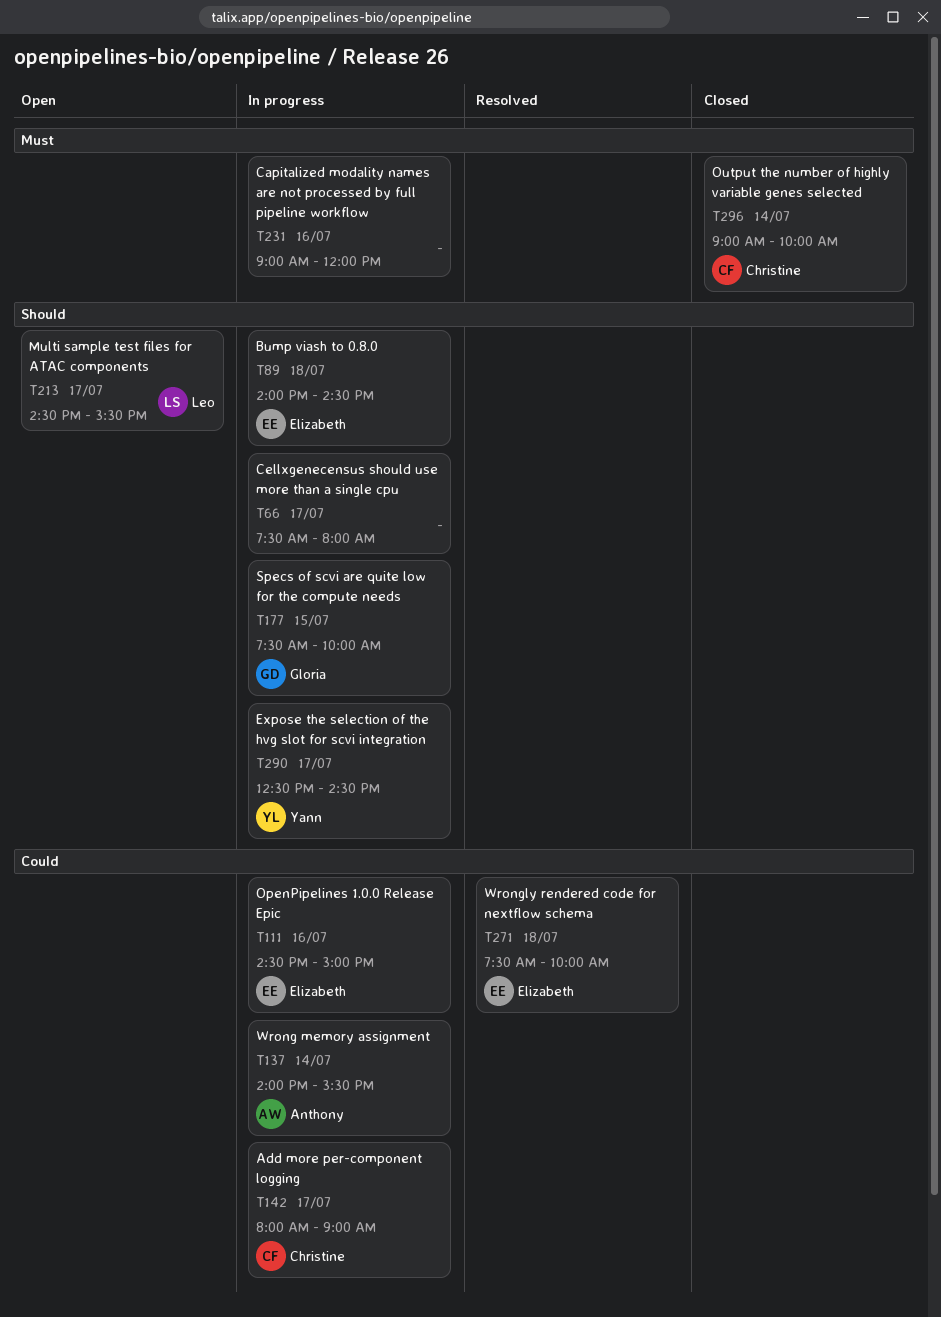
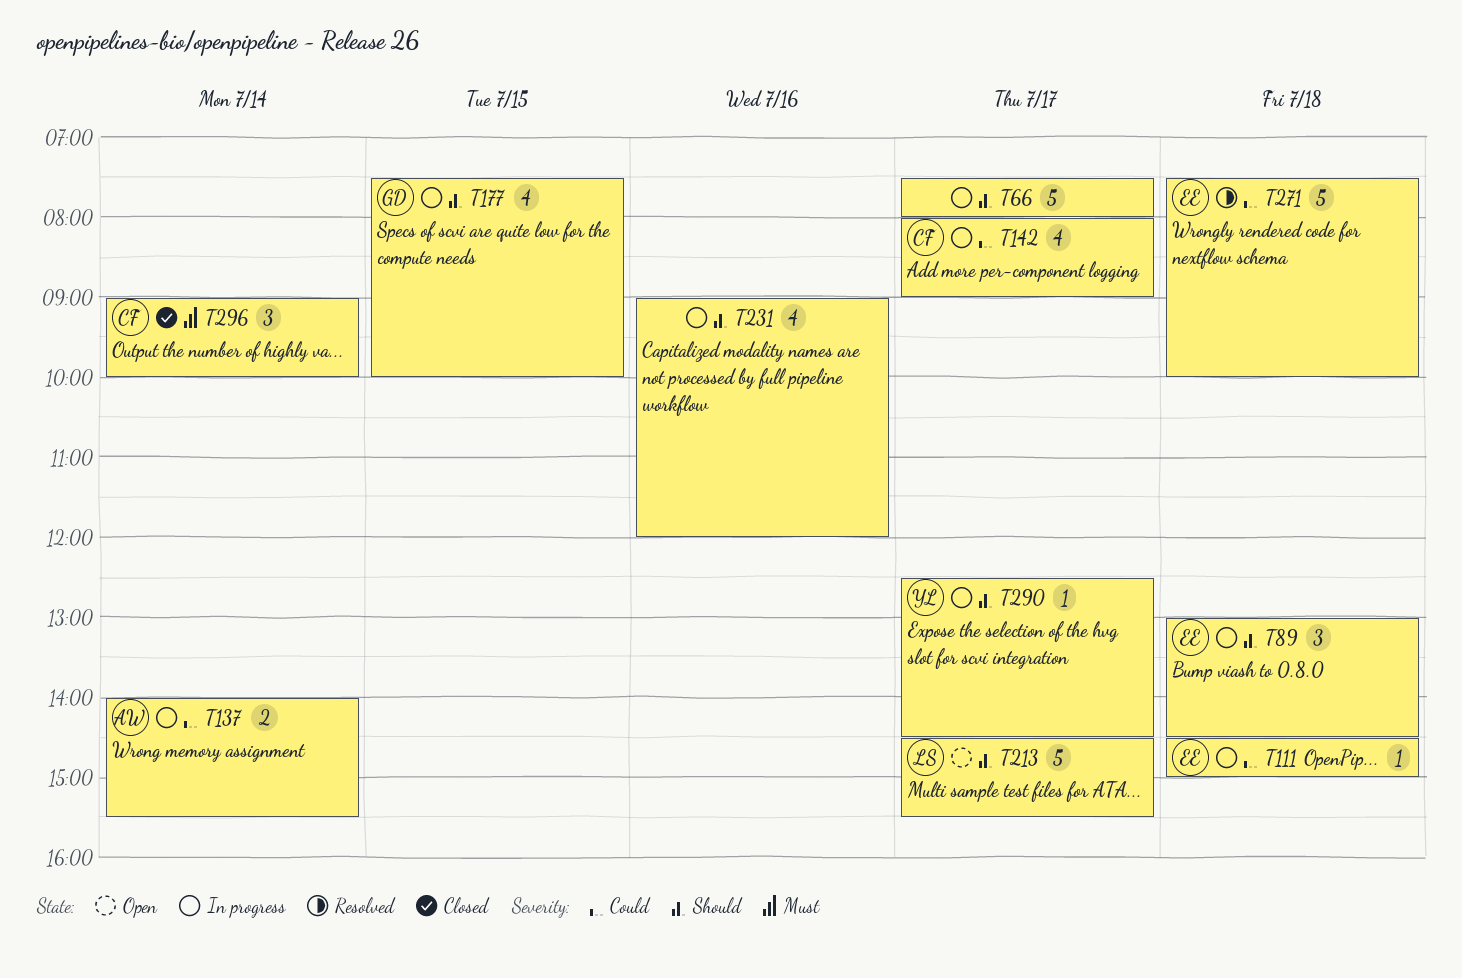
T89, begins: 14:00 -> 13:00
T111, day: Jul 16 -> Jul 18
T231, priority: Must -> Should

